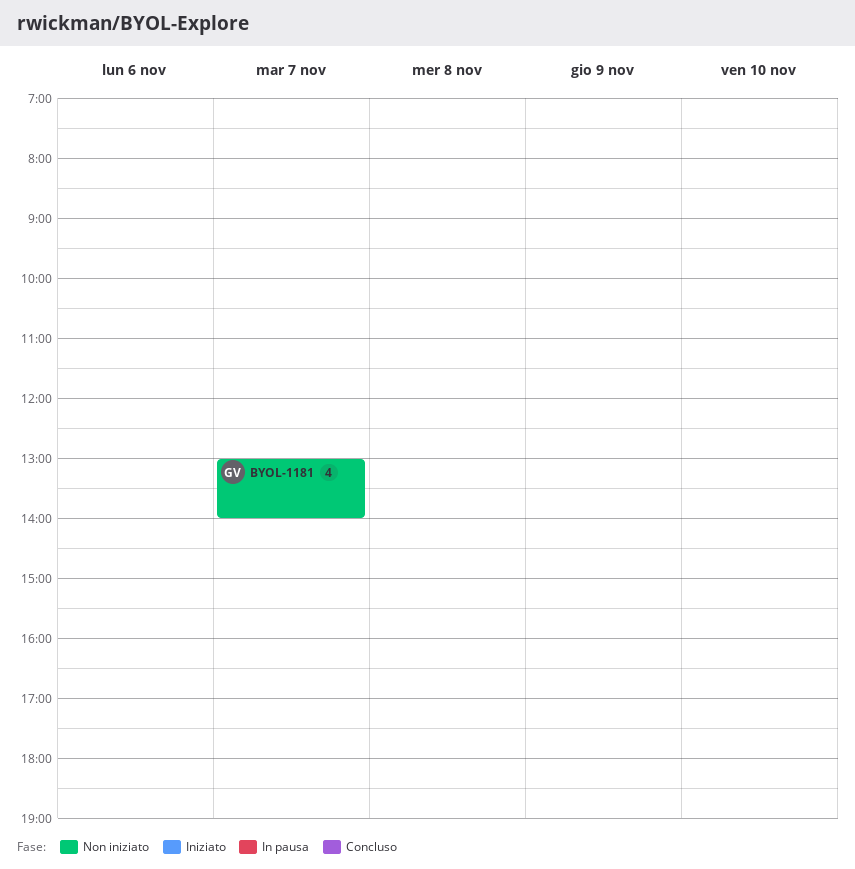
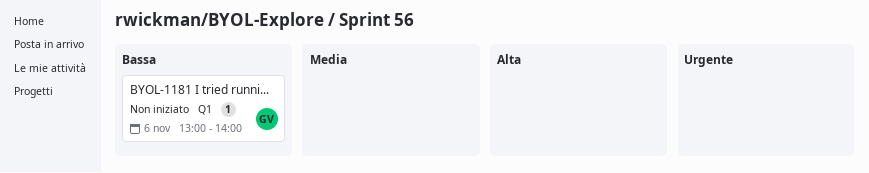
BYOL-1181, estimate: 4 -> 1
BYOL-1181, day: Nov 7 -> Nov 6

